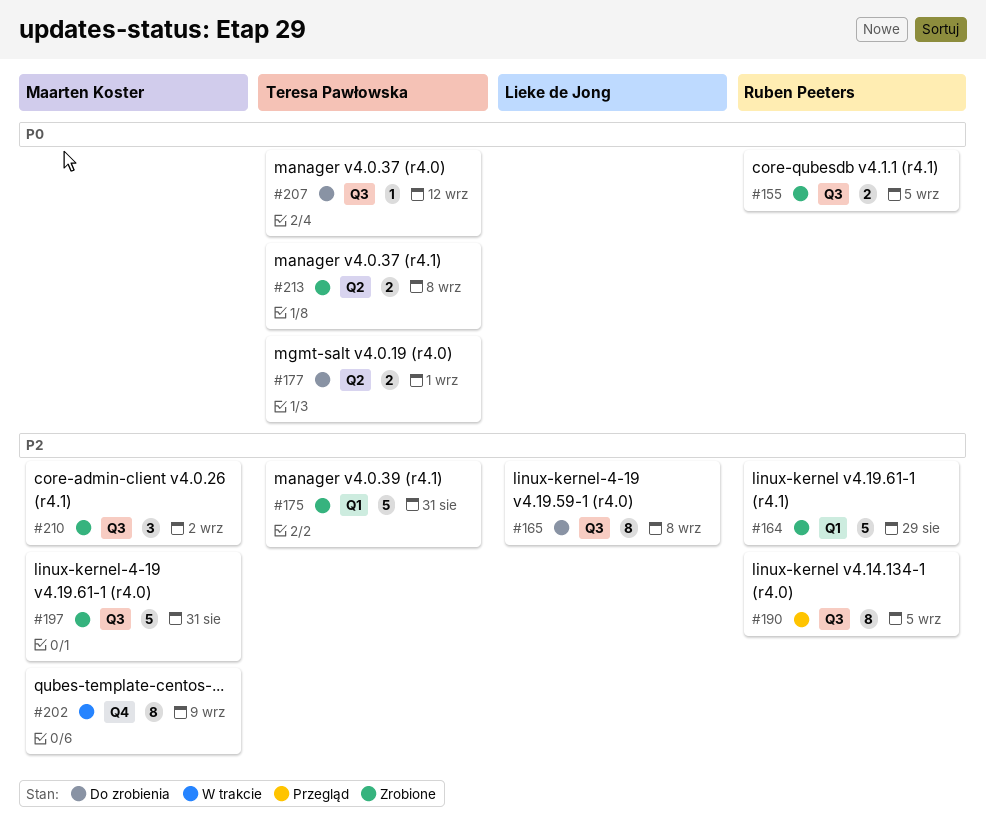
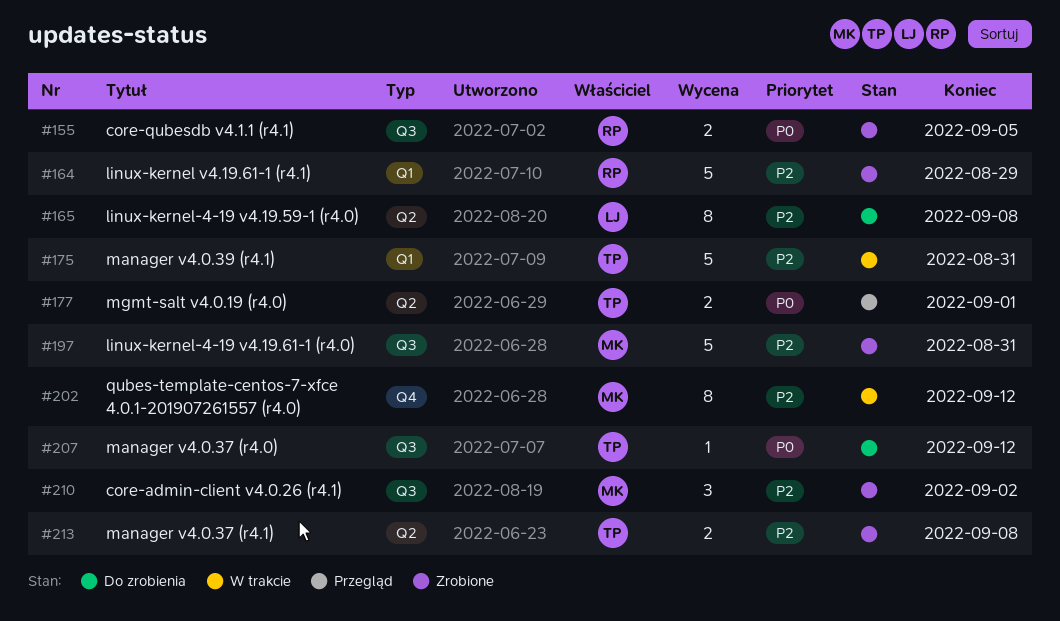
#165, label: Q3 -> Q2
#175, status: Zrobione -> W trakcie
#177, status: Do zrobienia -> Przegląd
#190: present -> none
#202, due: Sep 9 -> Sep 12
#213, priority: P0 -> P2

